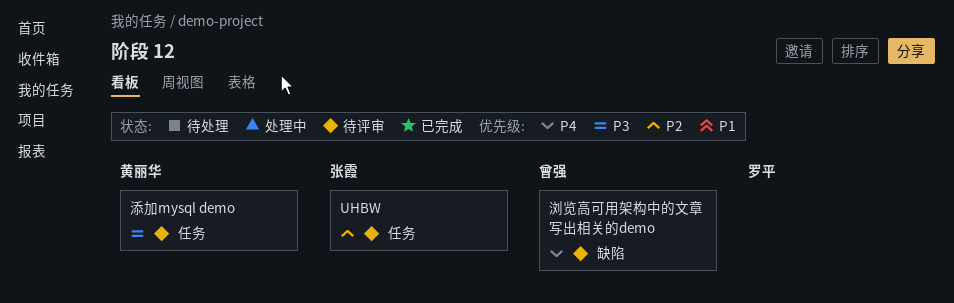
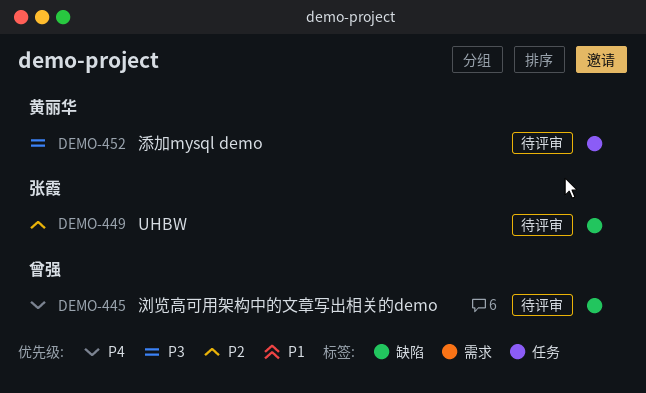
UHBW, label: 任务 -> 缺陷

